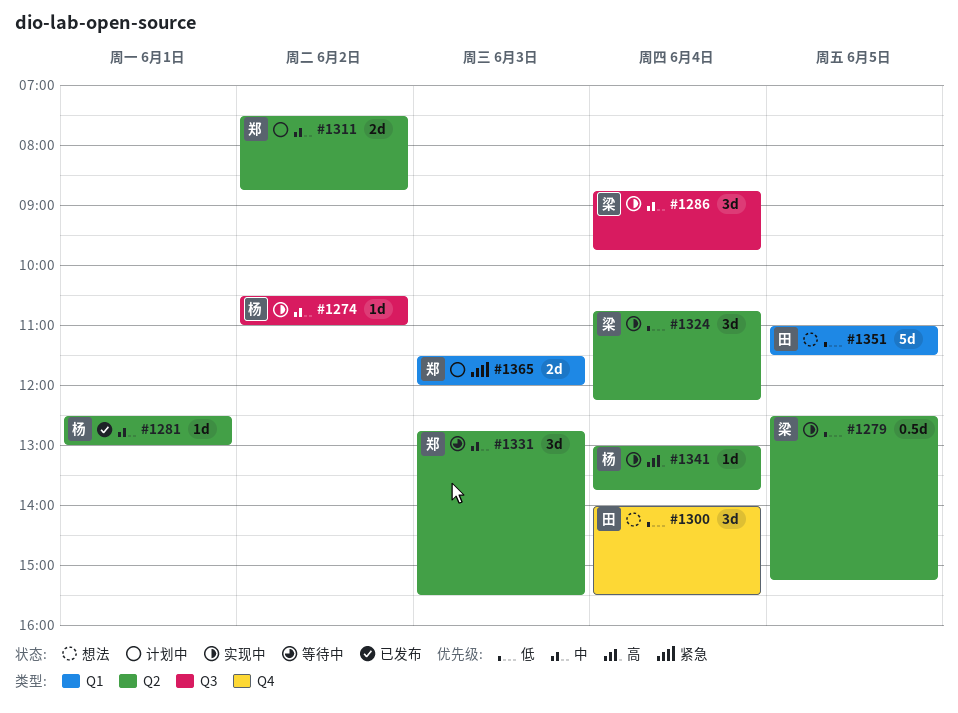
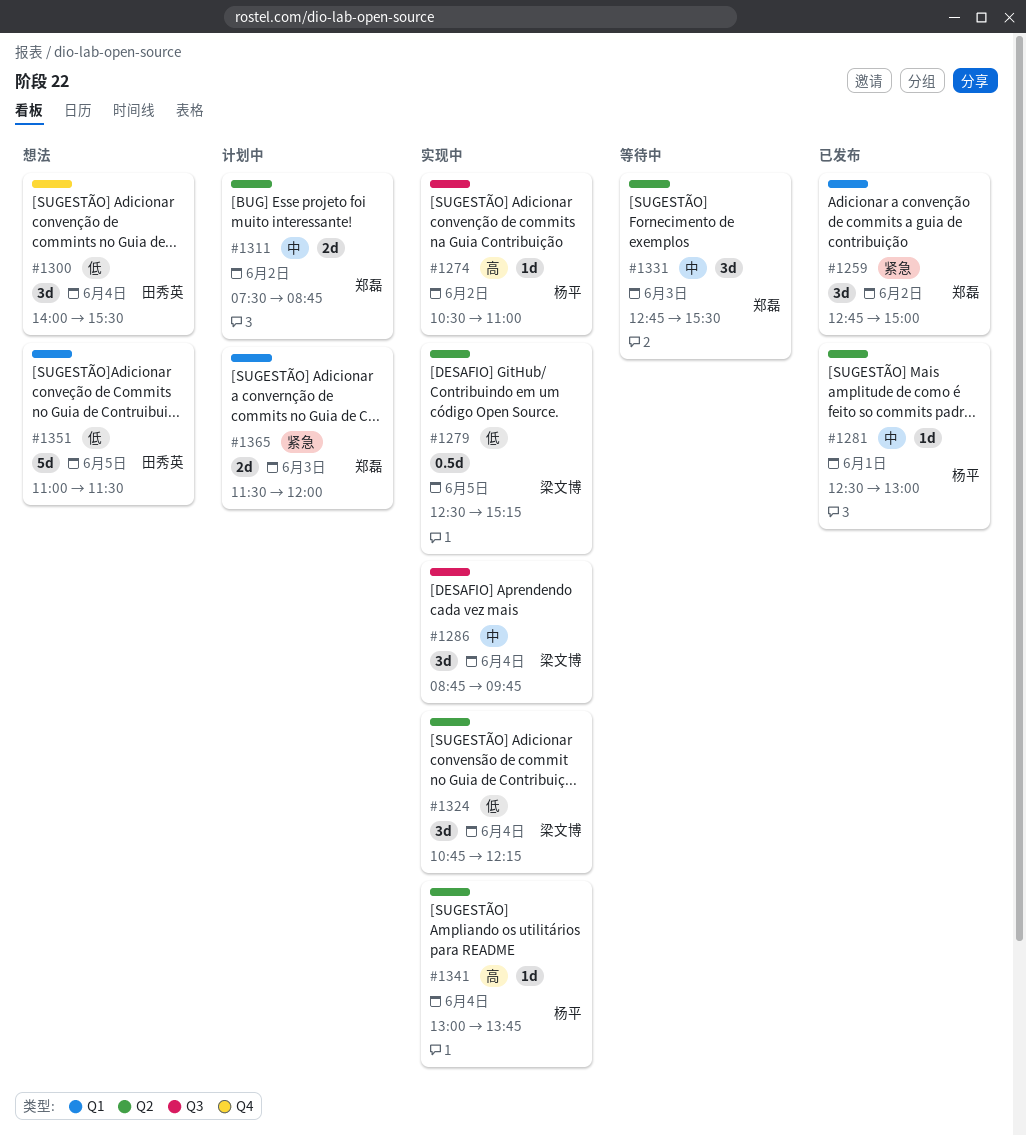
#1259: none -> present
#1274, priority: 中 -> 高

